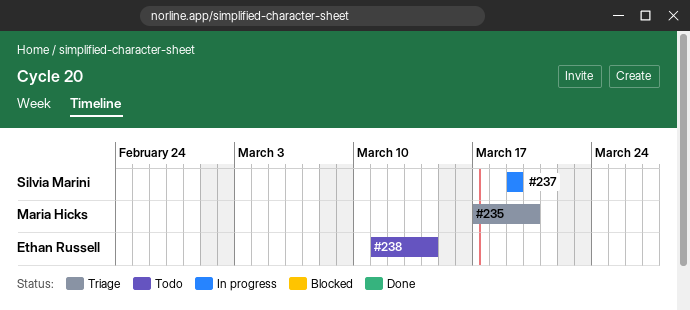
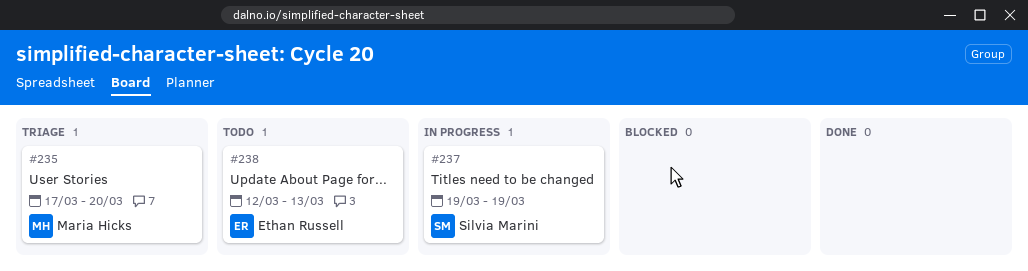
#238, start: Mar 11 -> Mar 12
#238, due: Mar 14 -> Mar 13

